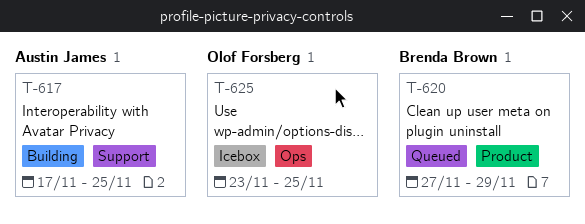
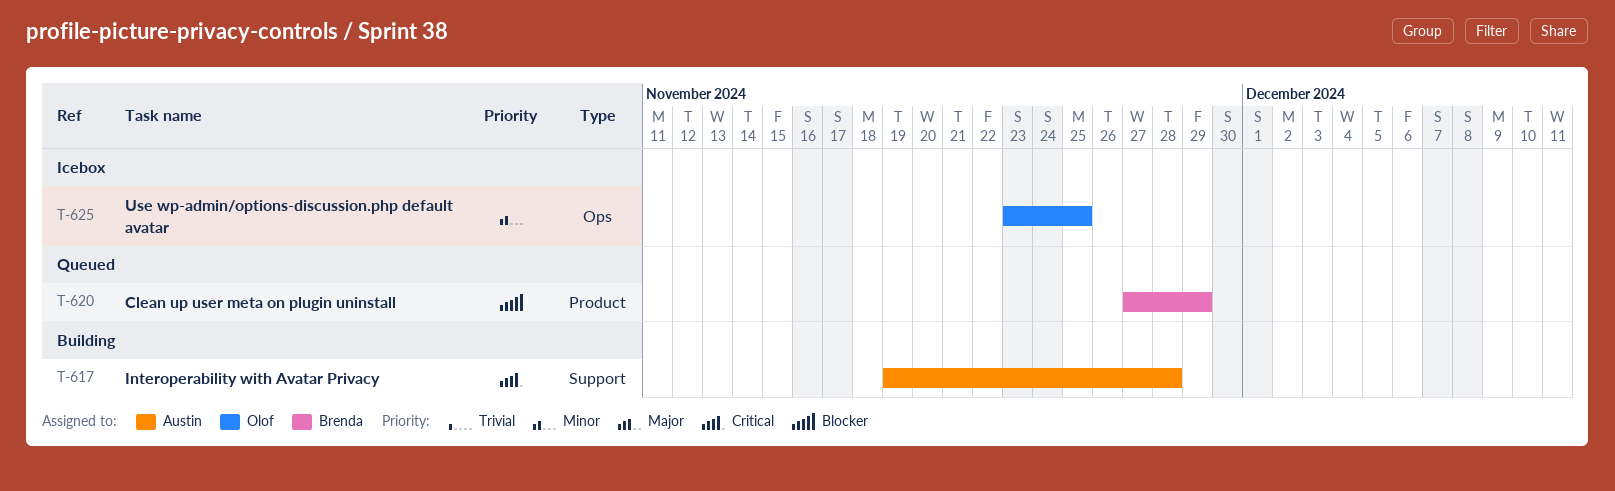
T-617, start: Nov 17 -> Nov 19
T-617, due: Nov 25 -> Nov 28

